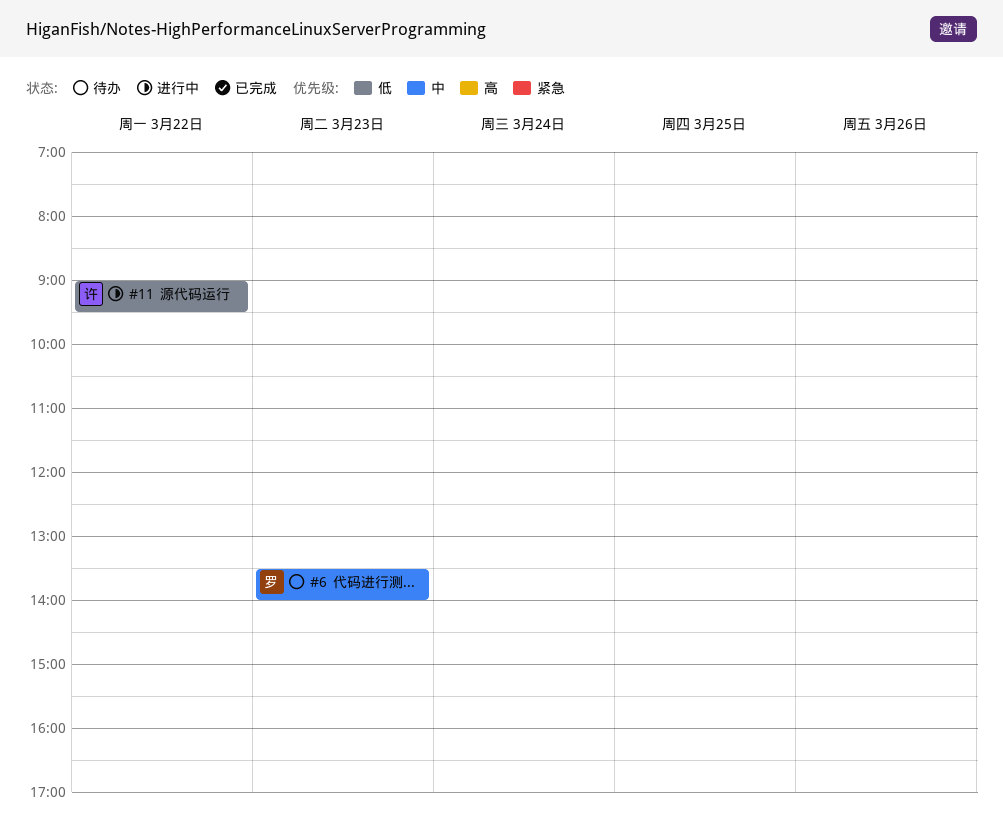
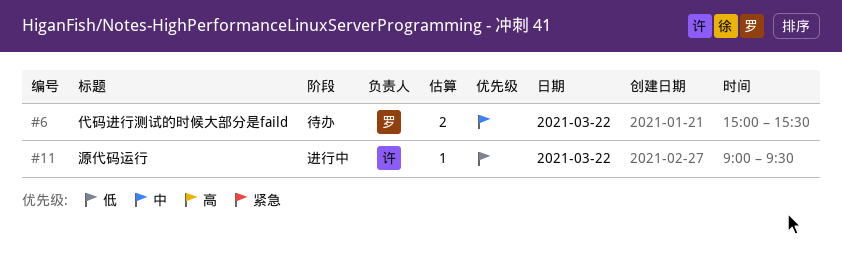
#6, day: Mar 23 -> Mar 22
#6, begins: 13:30 -> 15:00
#6, ends: 14:00 -> 15:30

